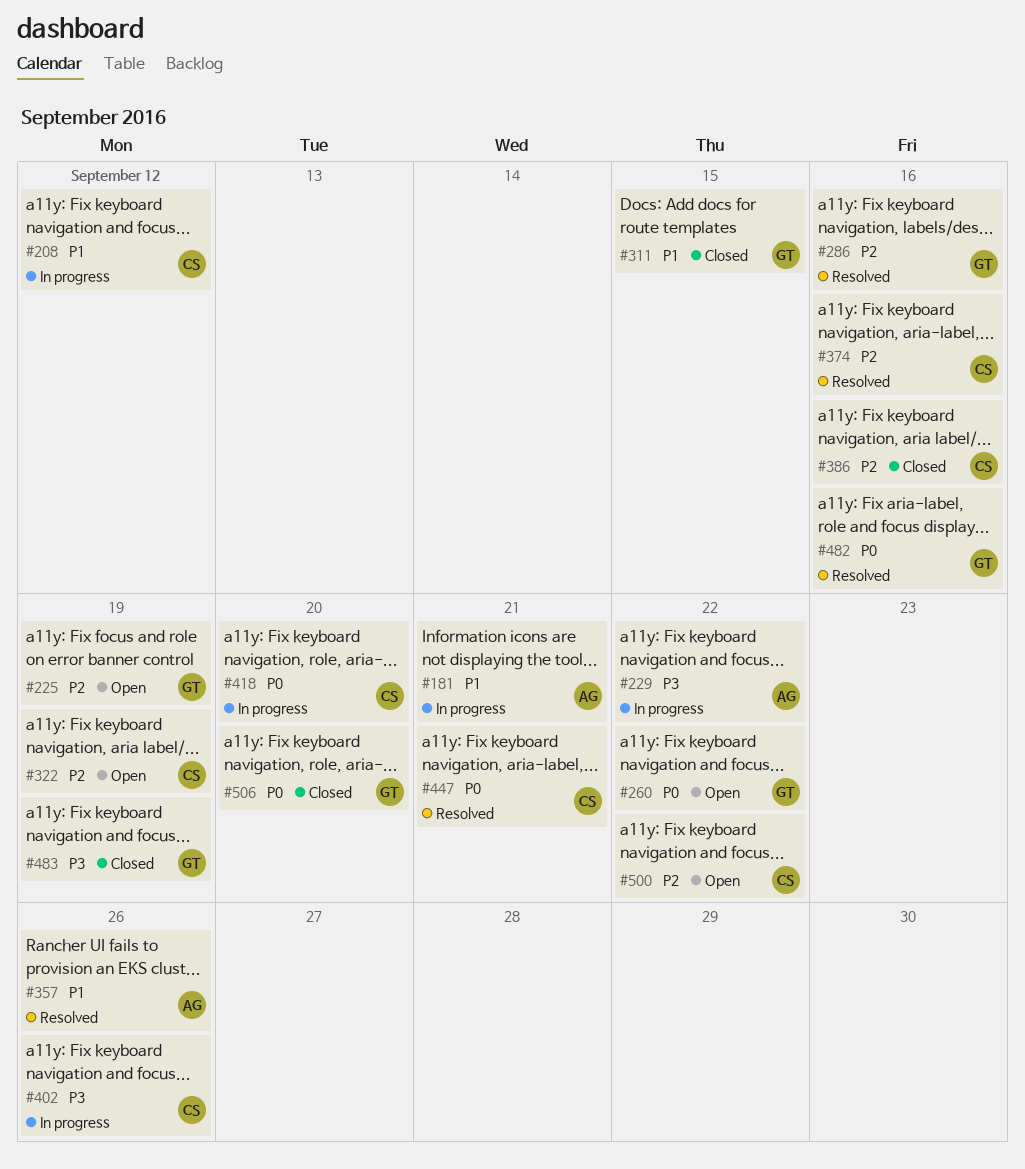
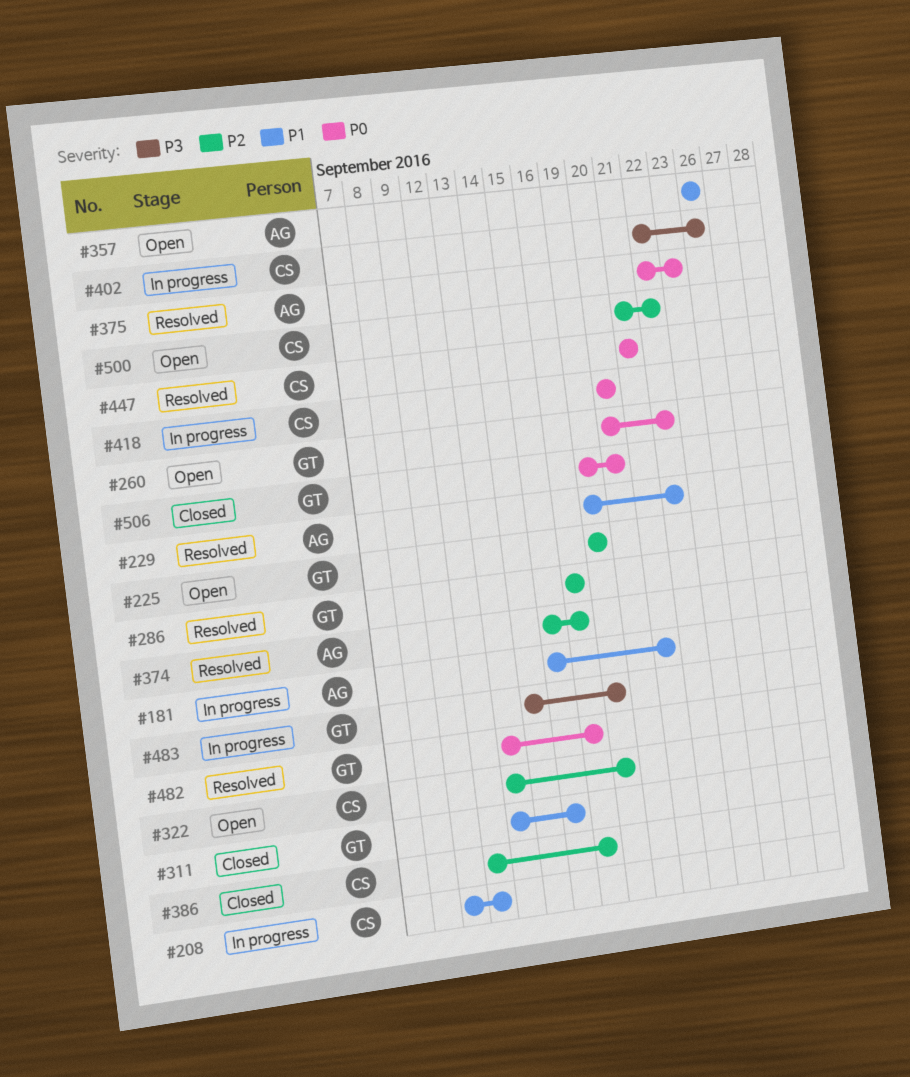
#229, status: In progress -> Resolved
#229, priority: P3 -> P1
#357, status: Resolved -> Open
#374, owner: CS -> AG
#375: none -> present
#483, status: Closed -> In progress

